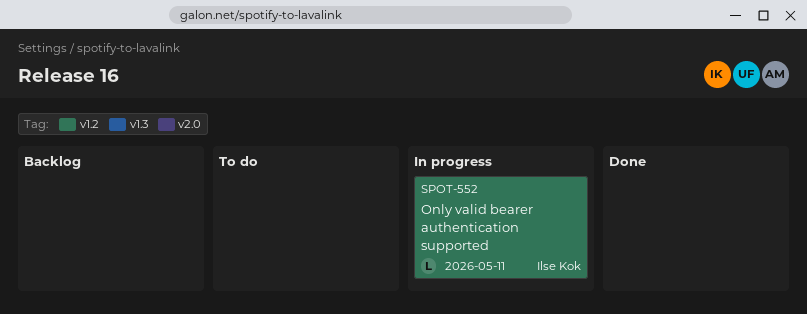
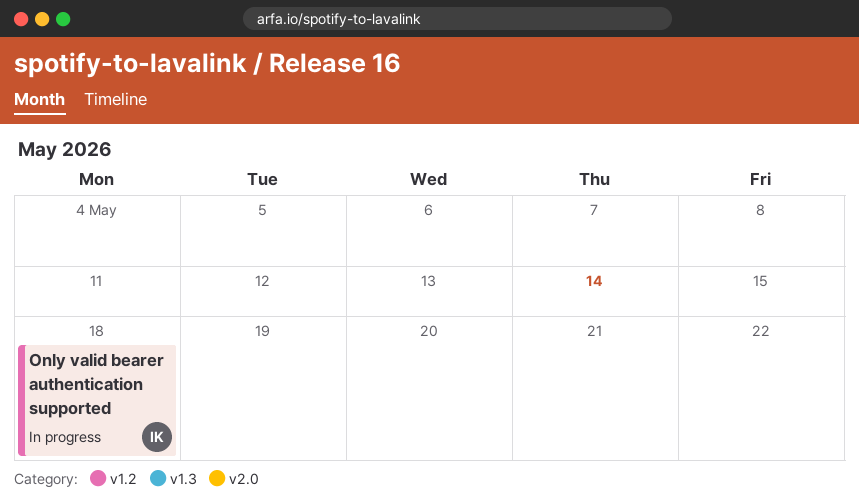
Only valid bearer authentication supported, due: May 11 -> May 18

